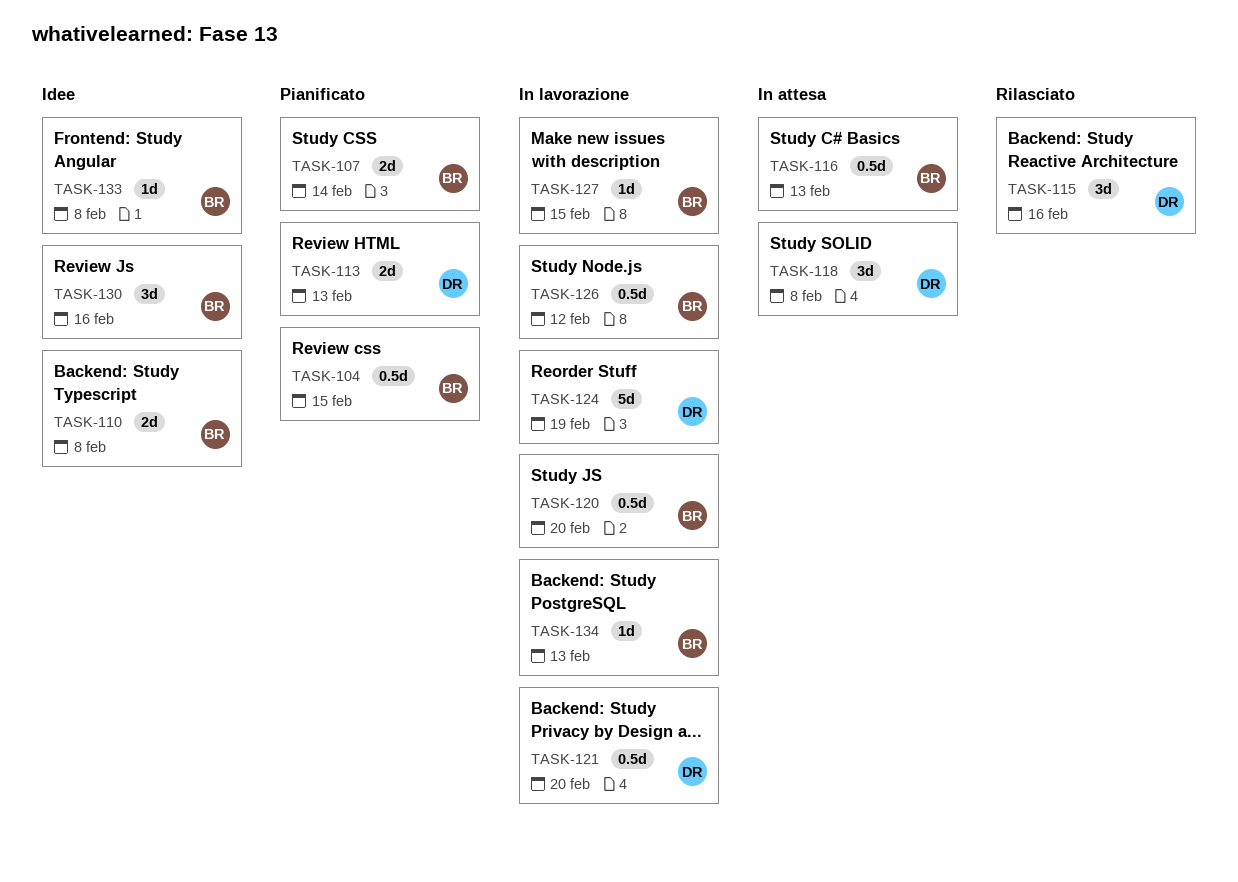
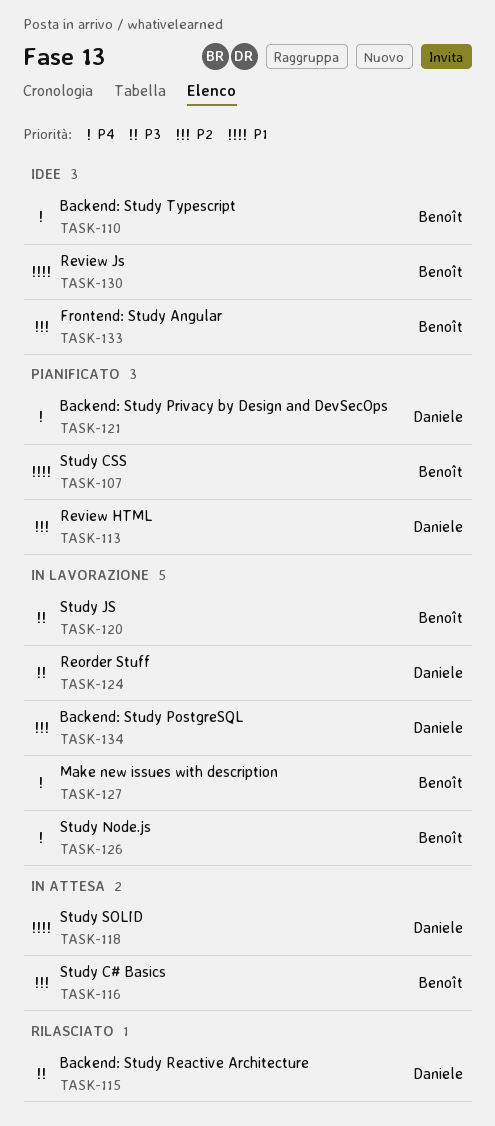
TASK-104: present -> none
TASK-121, status: In lavorazione -> Pianificato
TASK-134, owner: Benoît -> Daniele

